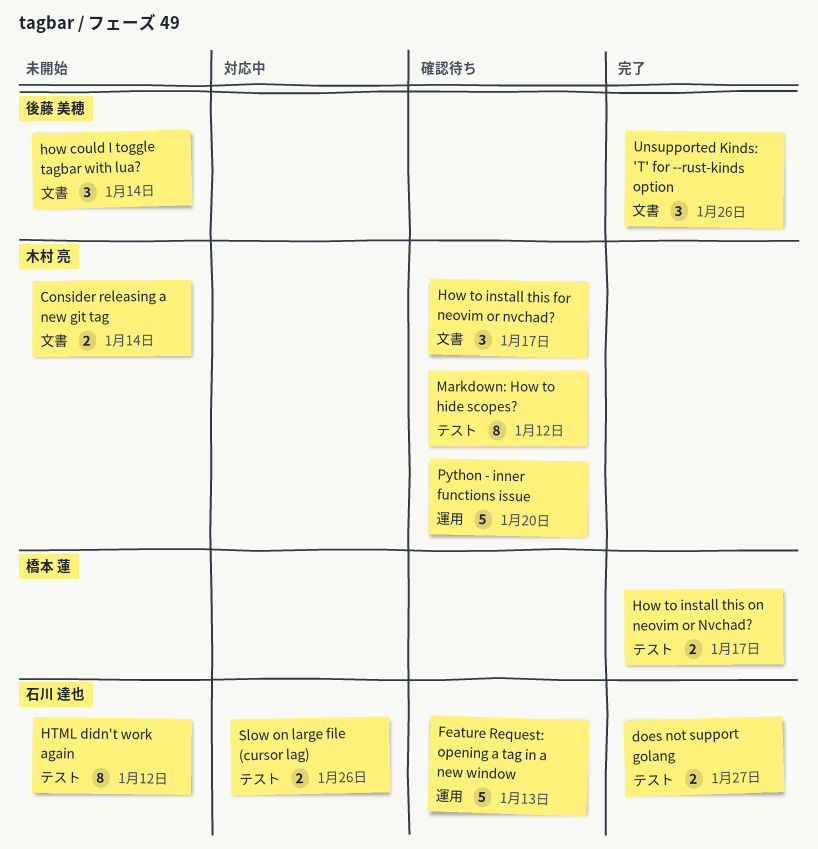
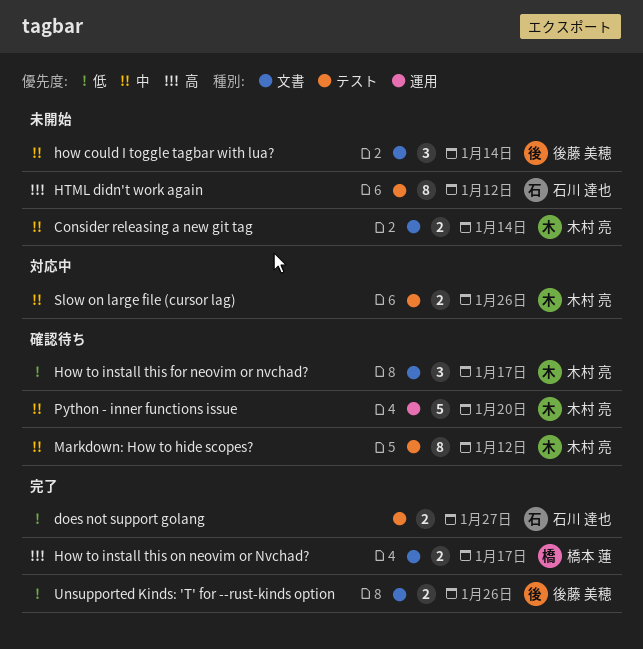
Feature Request: opening a tag in a new window: present -> none
How to install this on neovim or Nvchad?, label: テスト -> 文書
Slow on large file (cursor lag), owner: 石川 達也 -> 木村 亮
Unsupported Kinds: 'T' for --rust-kinds option, estimate: 3 -> 2

